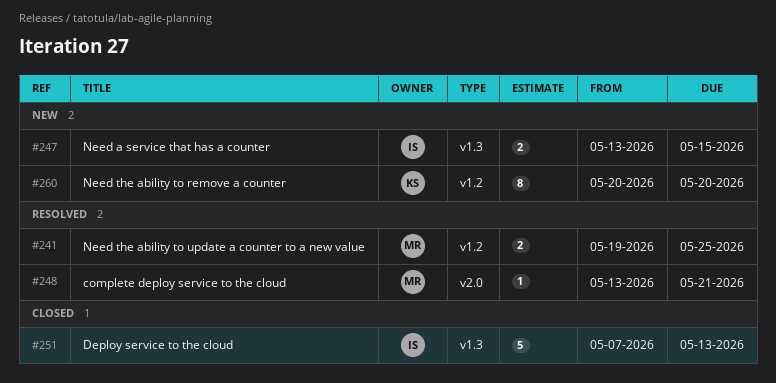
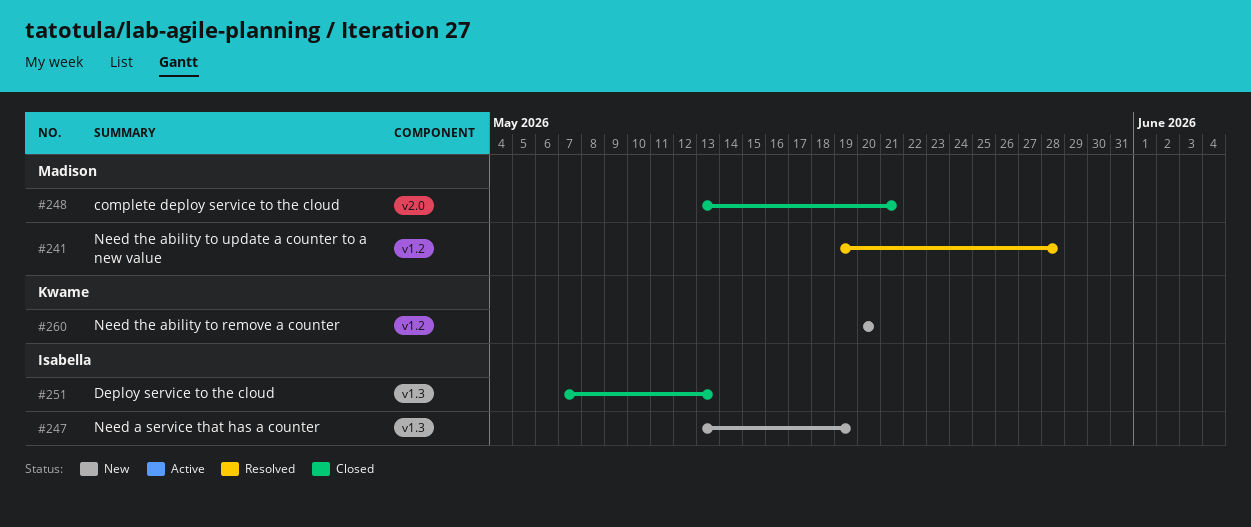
#241, due: May 25 -> May 28
#247, due: May 15 -> May 19
#248, status: Resolved -> Closed

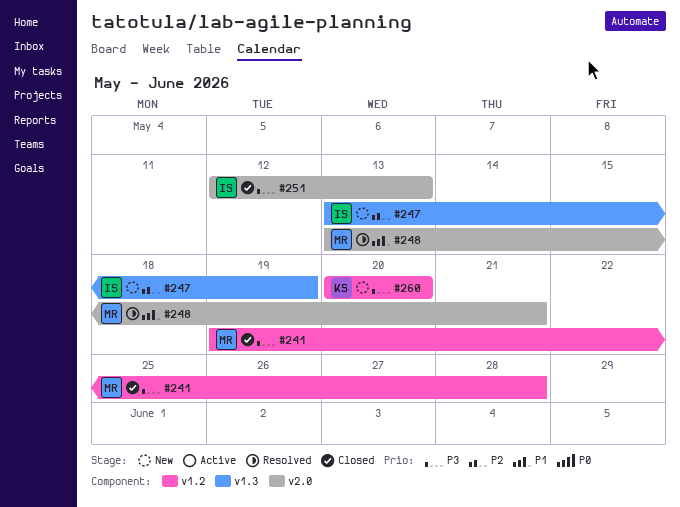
#241, status: Resolved -> Closed
#248, status: Closed -> Resolved
#251, label: v1.3 -> v2.0
#251, start: May 7 -> May 12

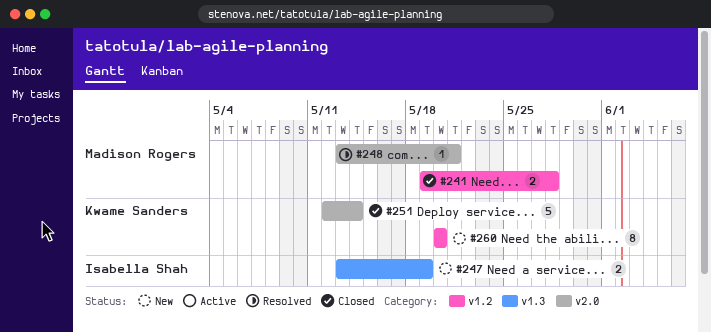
#251, owner: Isabella Shah -> Kwame Sanders
#251, due: May 13 -> May 14

